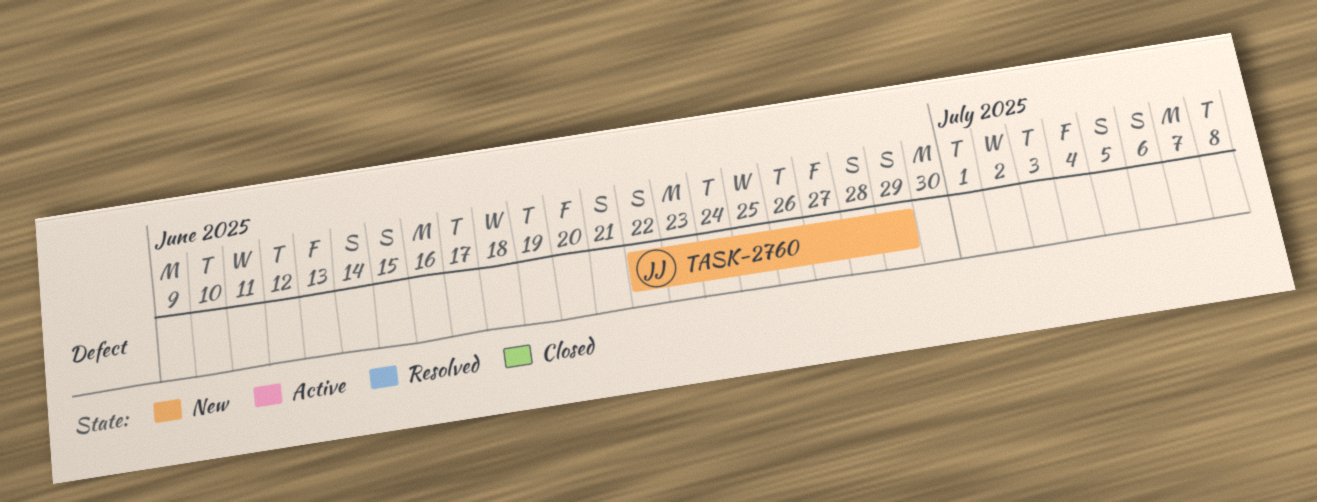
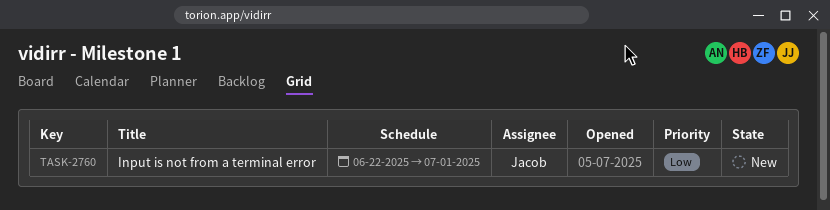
TASK-2760, due: Jun 29 -> Jul 1

